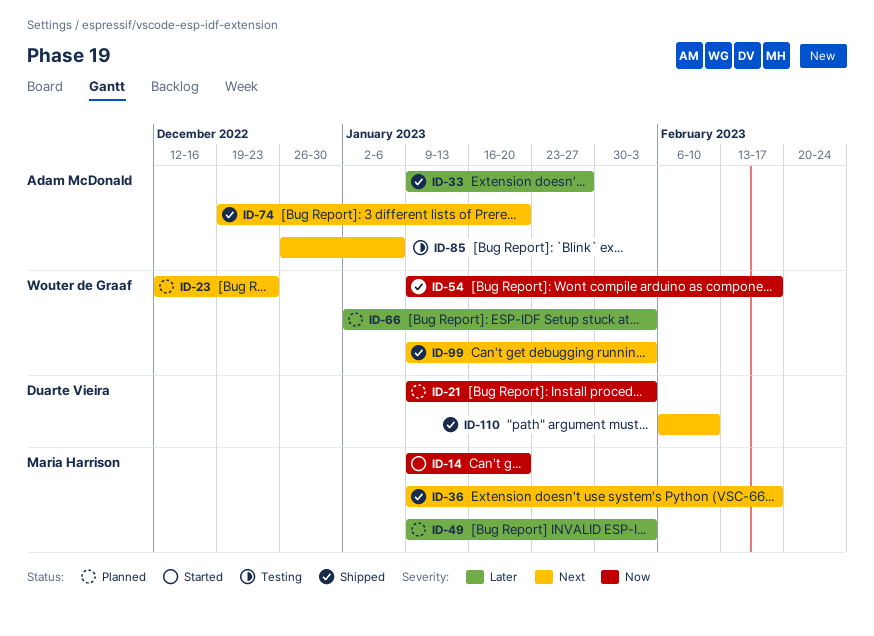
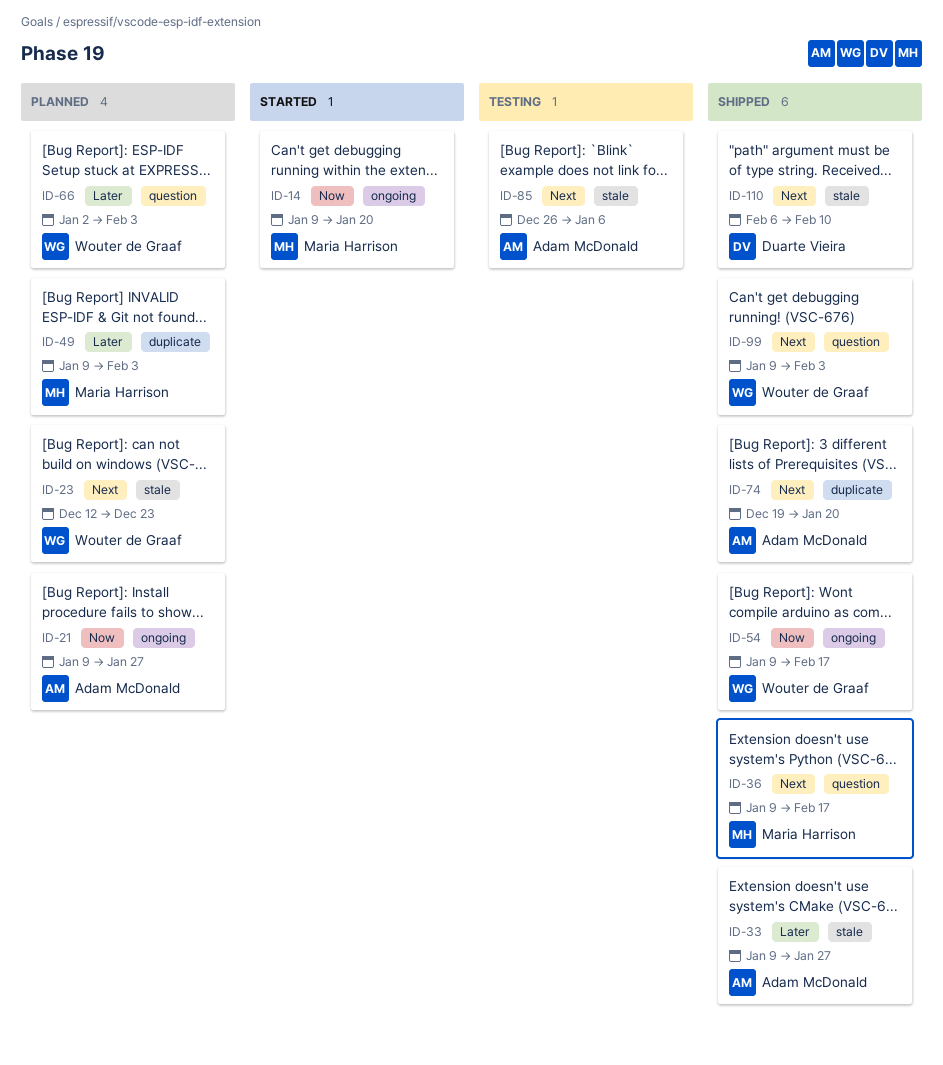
ID-21, owner: Duarte Vieira -> Adam McDonald
ID-21, due: Feb 3 -> Jan 27

